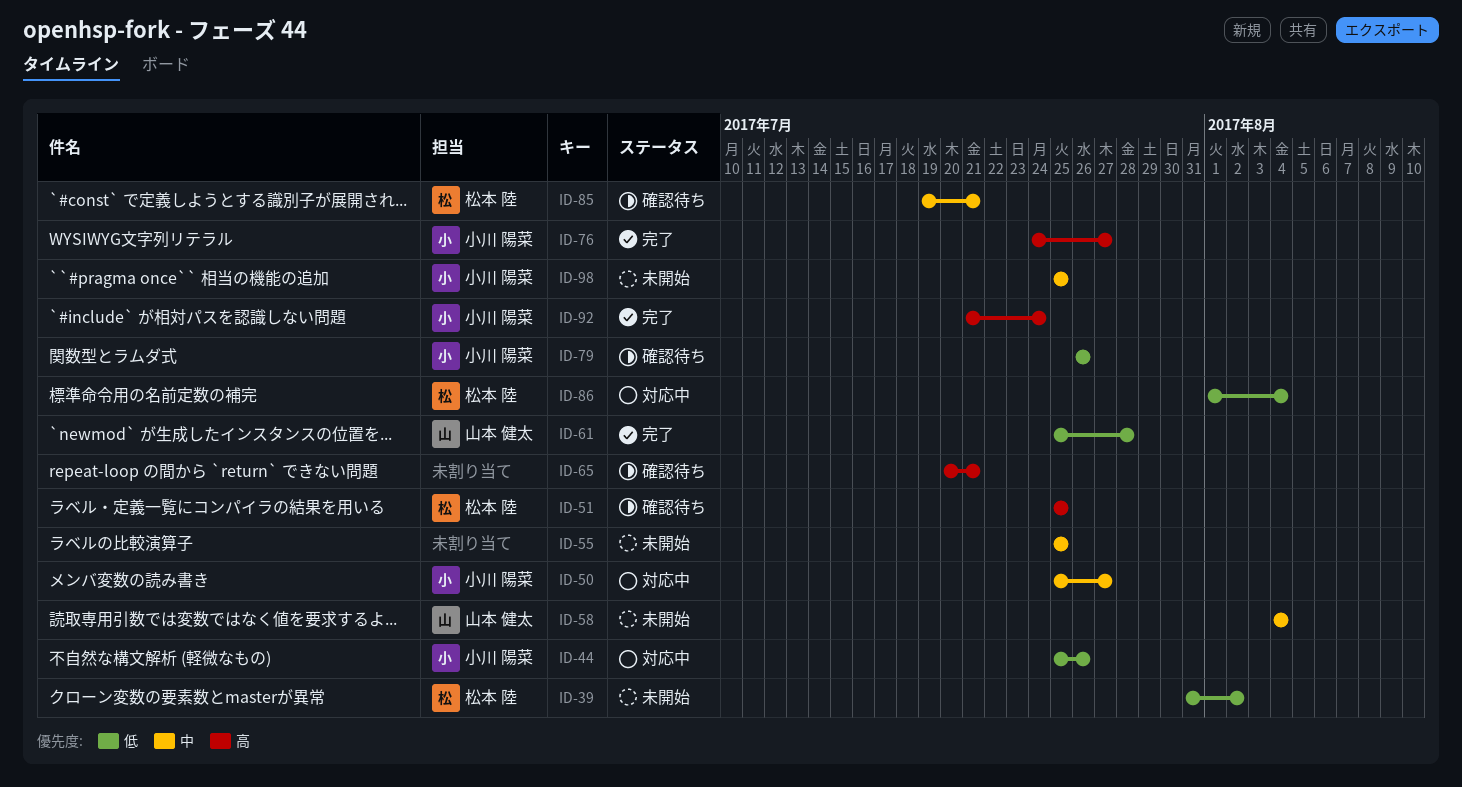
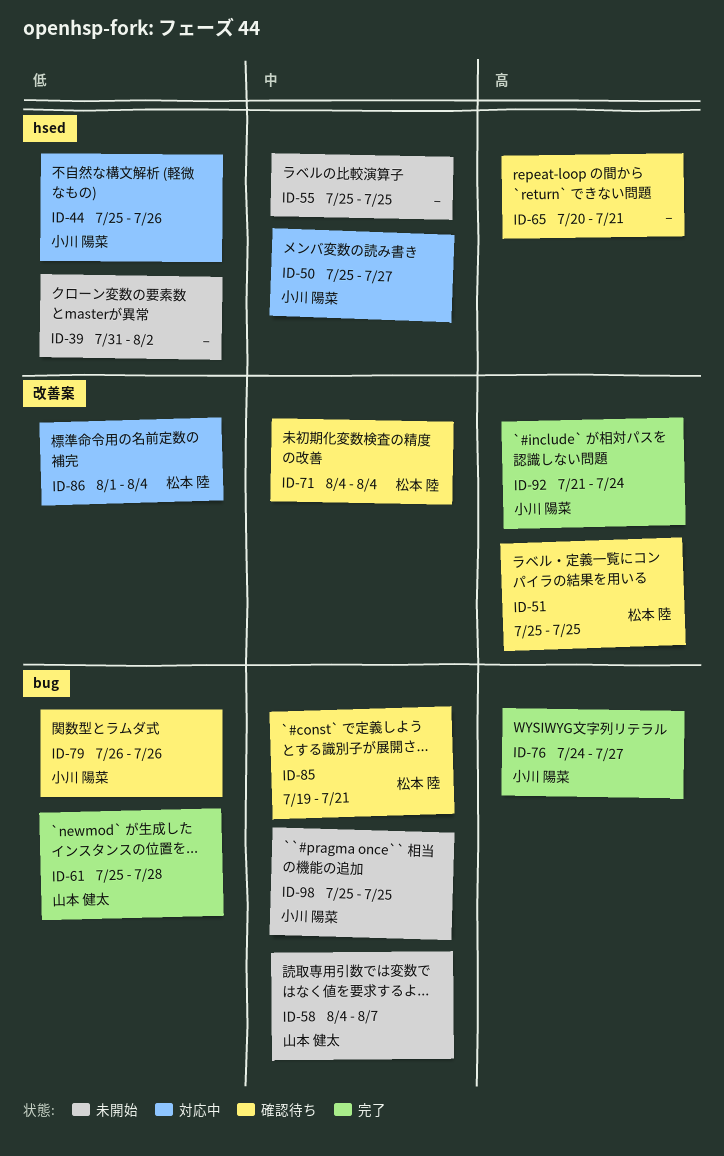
ID-39, owner: 松本 陸 -> none
ID-58, due: Aug 4 -> Aug 7
ID-71: none -> present

